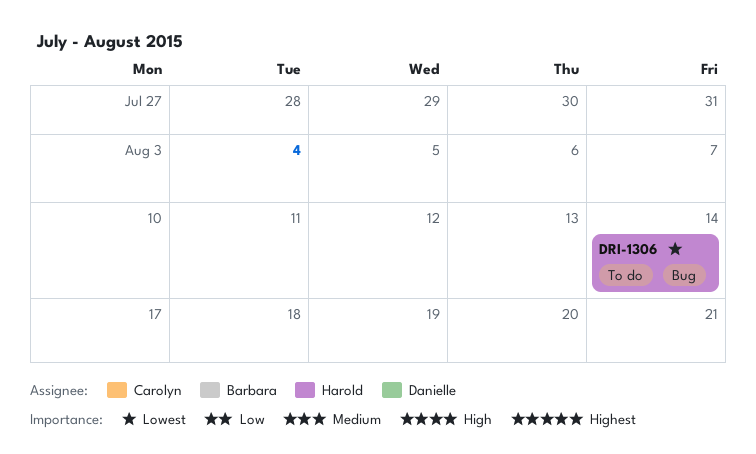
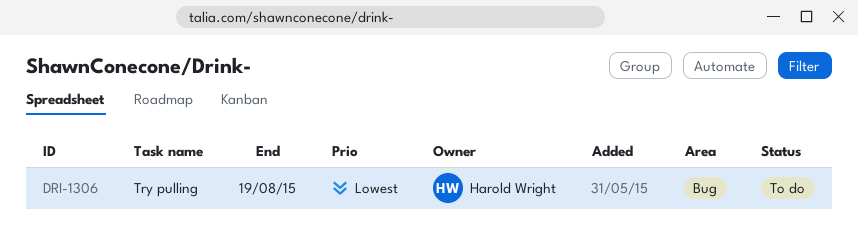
DRI-1306, due: Aug 14 -> Aug 19

